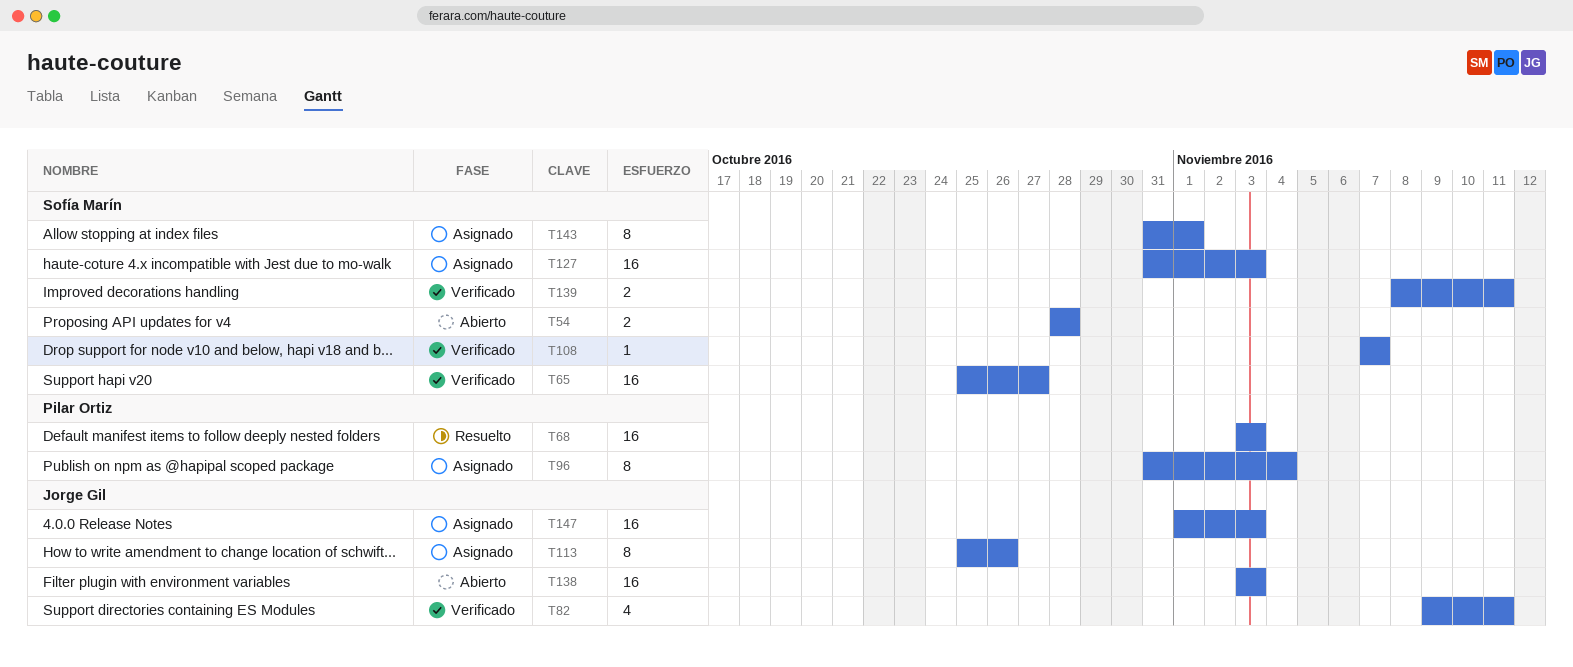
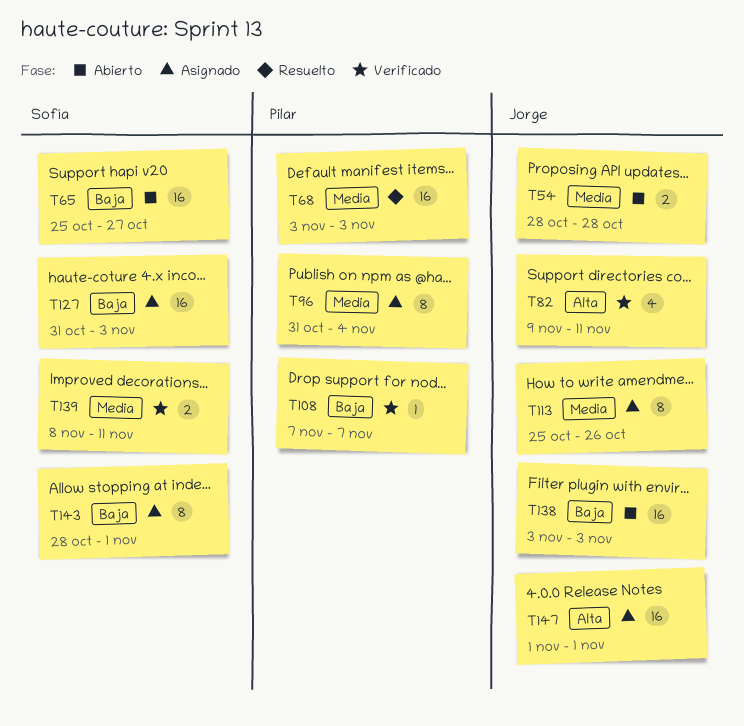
T54, owner: Sofía Marín -> Jorge Gil
T65, status: Verificado -> Abierto
T108, owner: Sofía Marín -> Pilar Ortiz
T143, start: Oct 31 -> Oct 28
T147, due: Nov 3 -> Nov 1

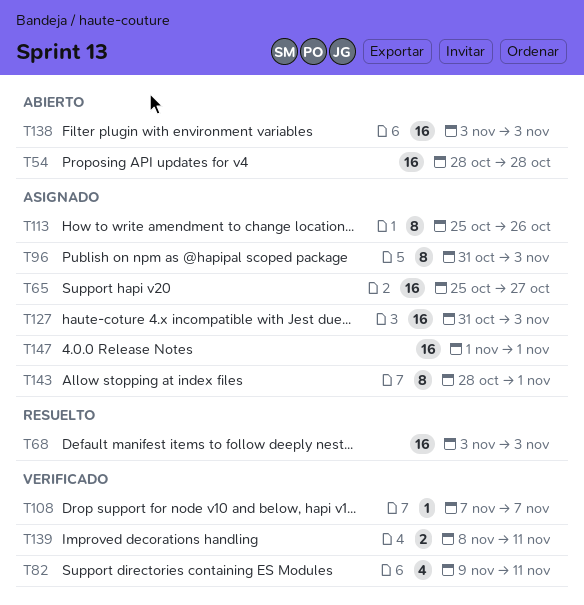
T54, estimate: 2 -> 16
T65, status: Abierto -> Asignado
T96, due: Nov 4 -> Nov 3

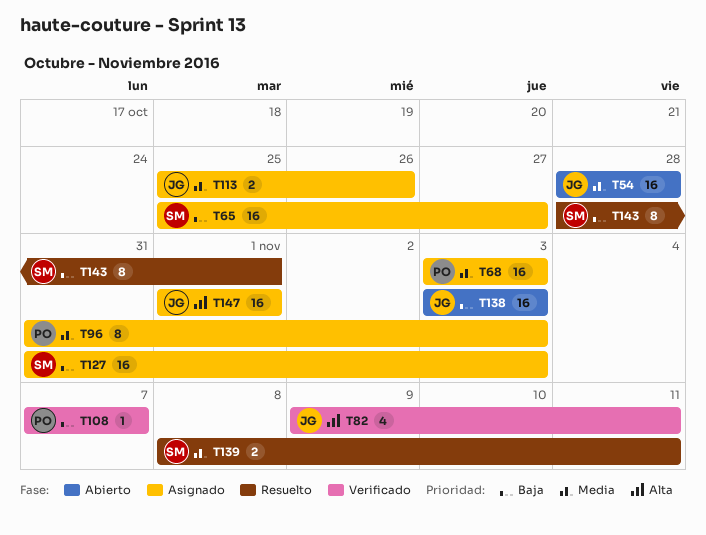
T68, status: Resuelto -> Asignado
T113, estimate: 8 -> 2
T139, status: Verificado -> Resuelto
T143, status: Asignado -> Resuelto

